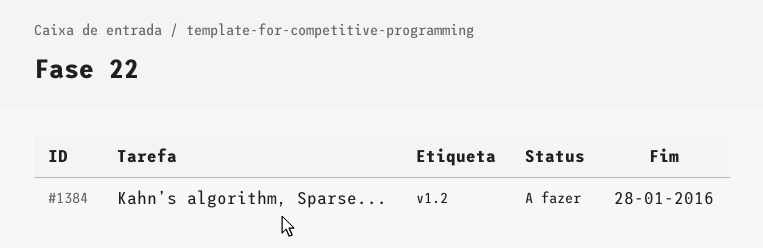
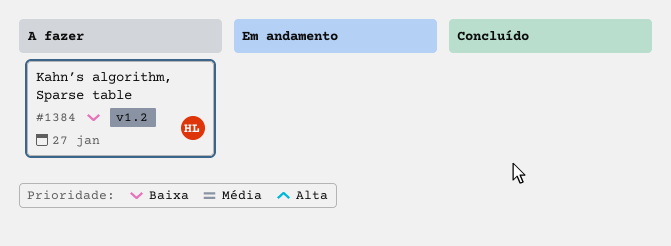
#1384, due: Jan 28 -> Jan 27

